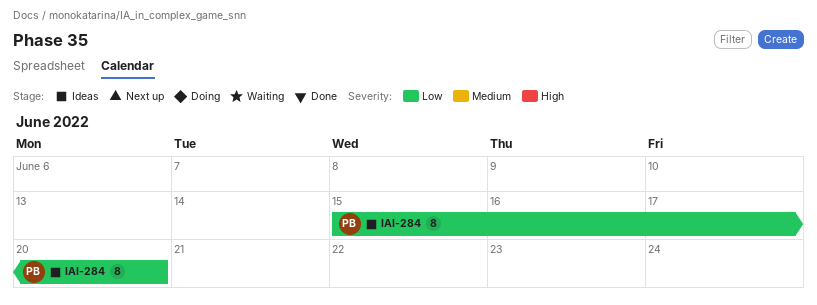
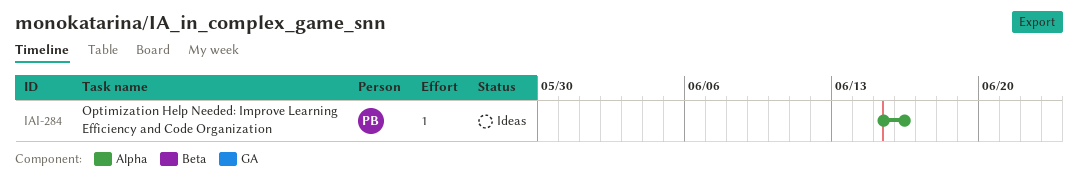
IAI-284, estimate: 8 -> 1
IAI-284, due: Jun 20 -> Jun 16

